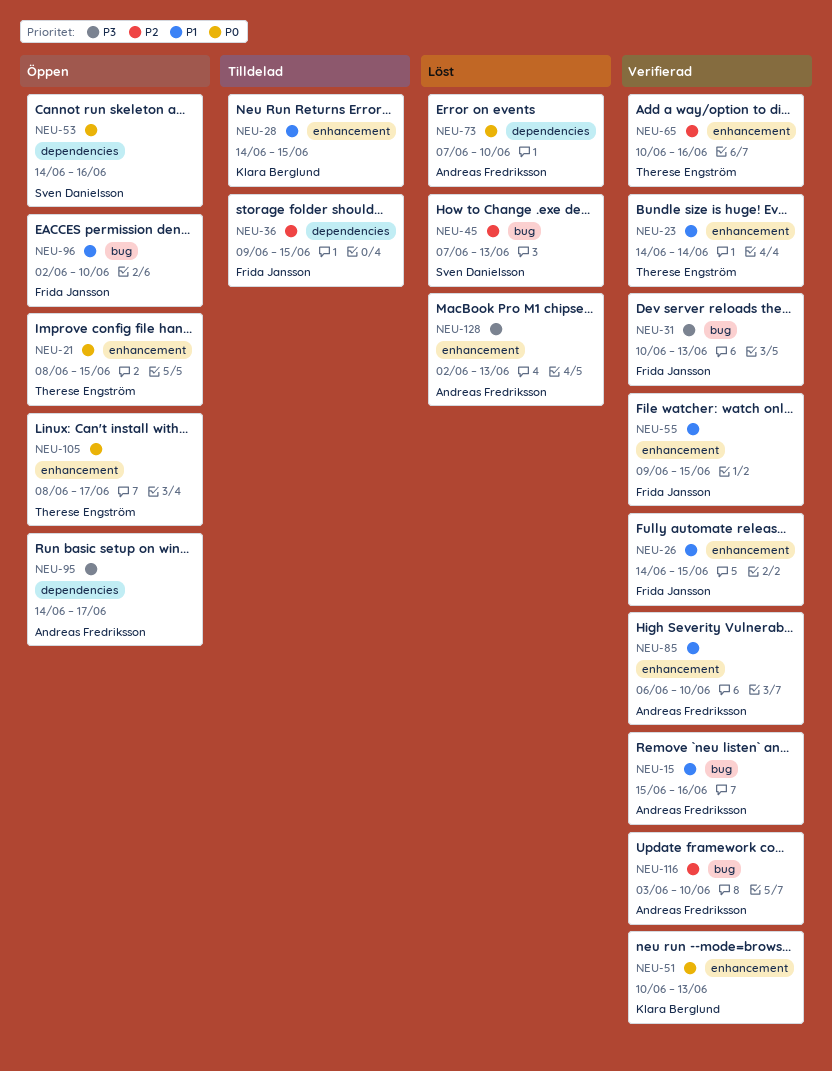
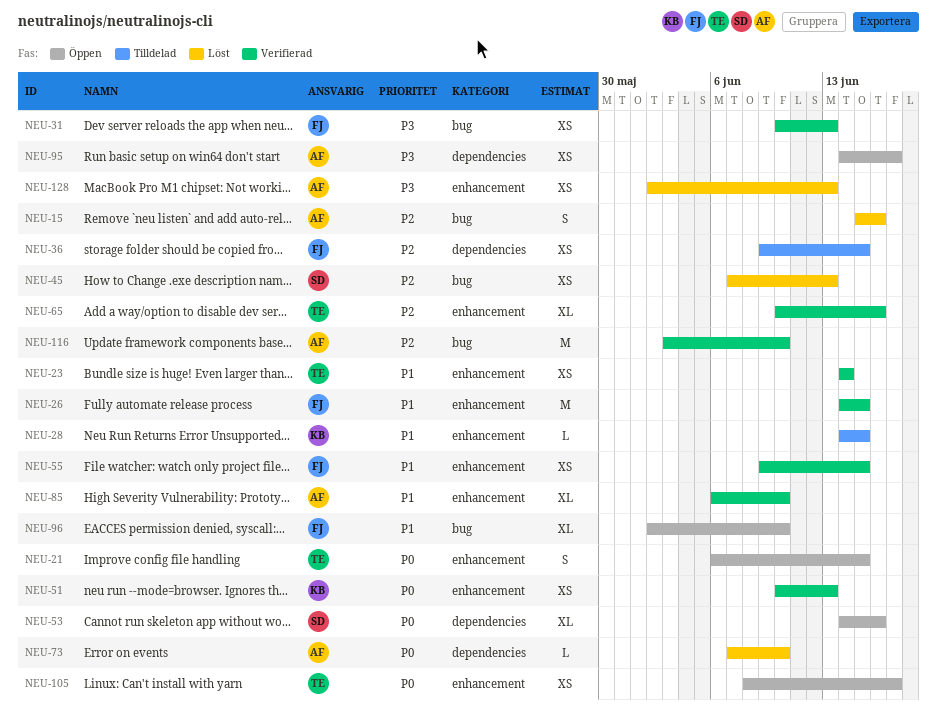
NEU-15, status: Verifierad -> Löst
NEU-15, priority: P1 -> P2
NEU-21, start: Jun 8 -> Jun 6

